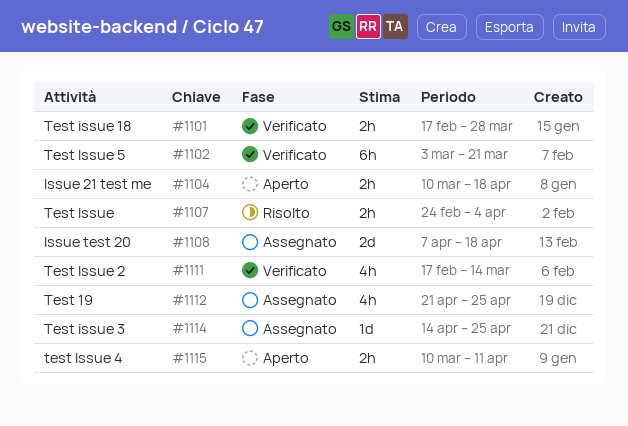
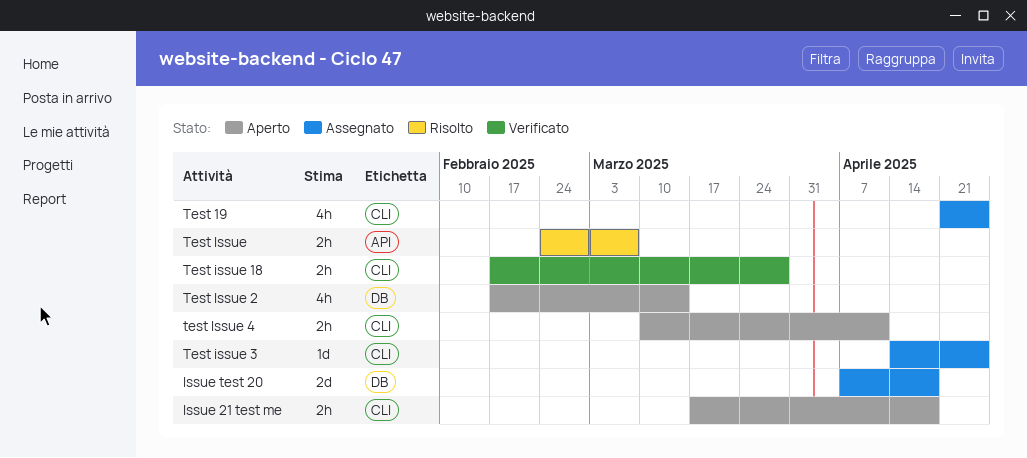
Issue 21 test me, start: Mar 10 -> Mar 17
Test Issue, due: Apr 4 -> Mar 7
Test Issue 2, status: Verificato -> Aperto
Test Issue 5: present -> none

